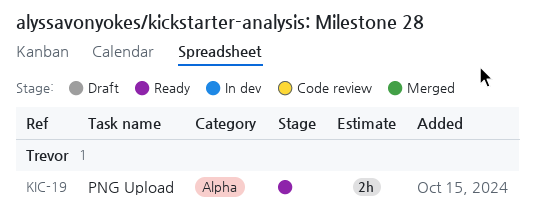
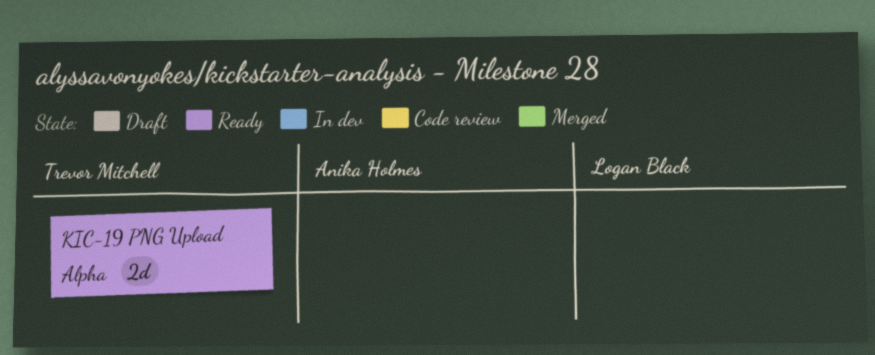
KIC-19, estimate: 2h -> 2d

